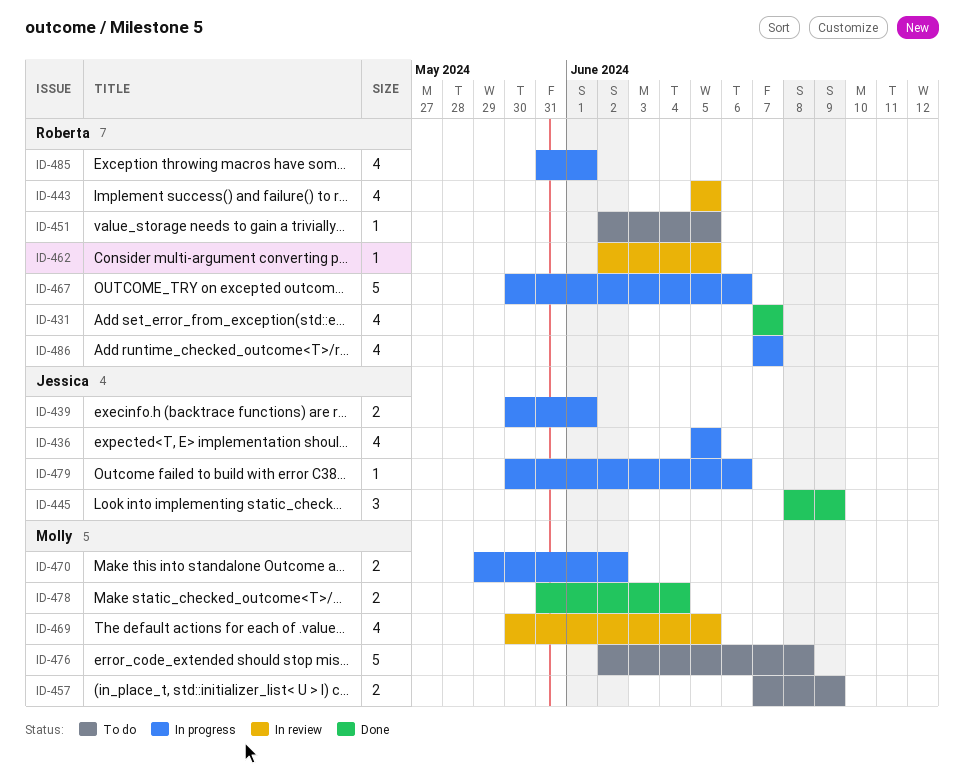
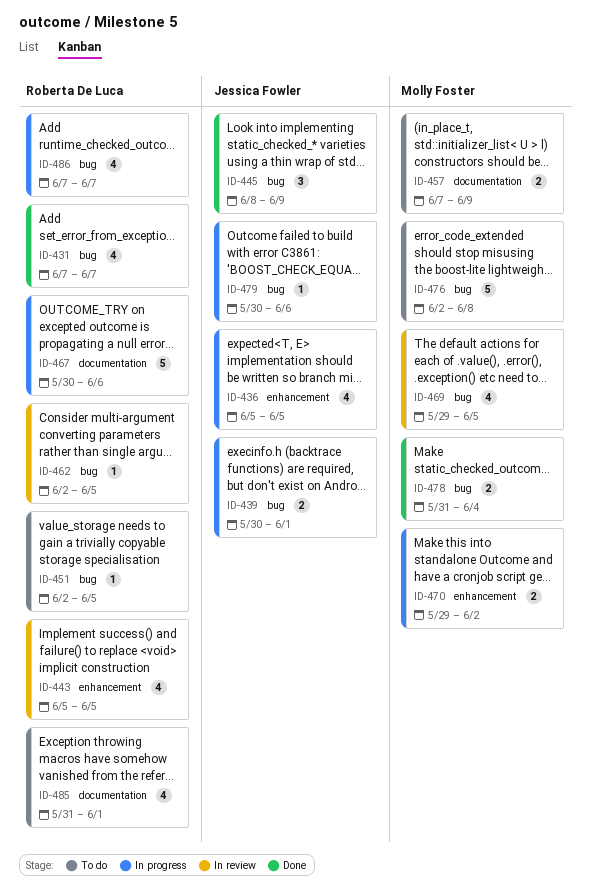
ID-469, start: May 30 -> May 29
ID-485, status: In progress -> To do

